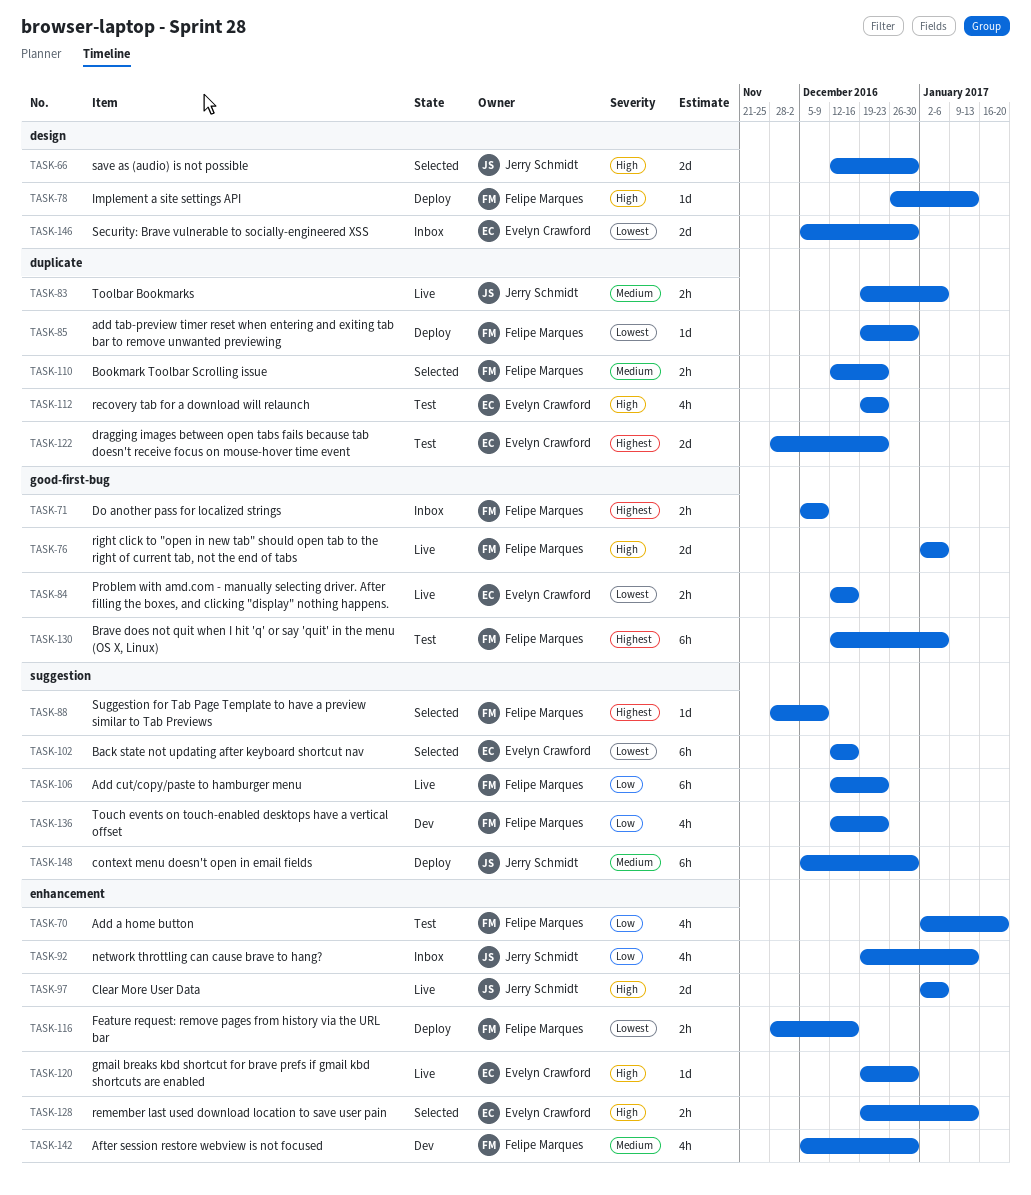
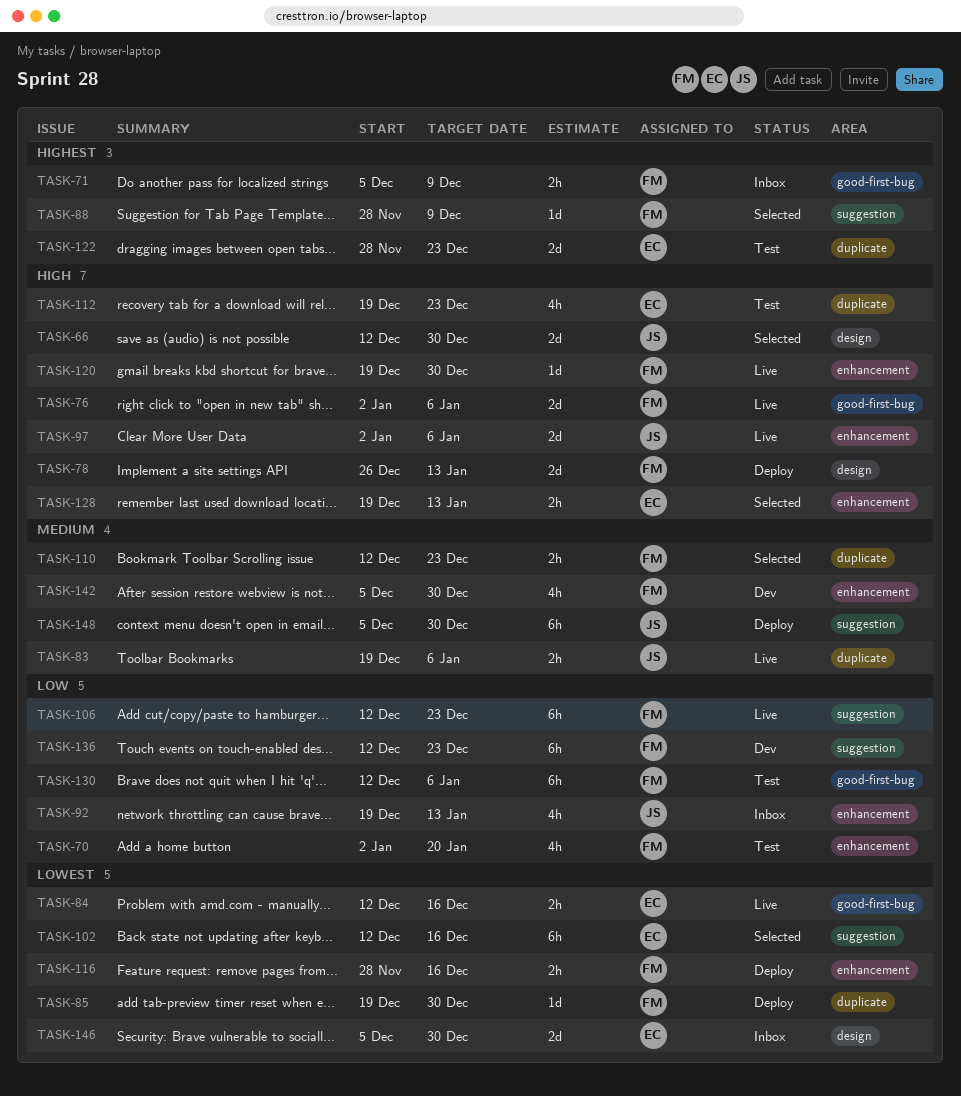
TASK-78, estimate: 1d -> 2d
TASK-120, owner: Evelyn Crawford -> Felipe Marques
TASK-130, priority: Highest -> Low
TASK-136, estimate: 4h -> 6h

